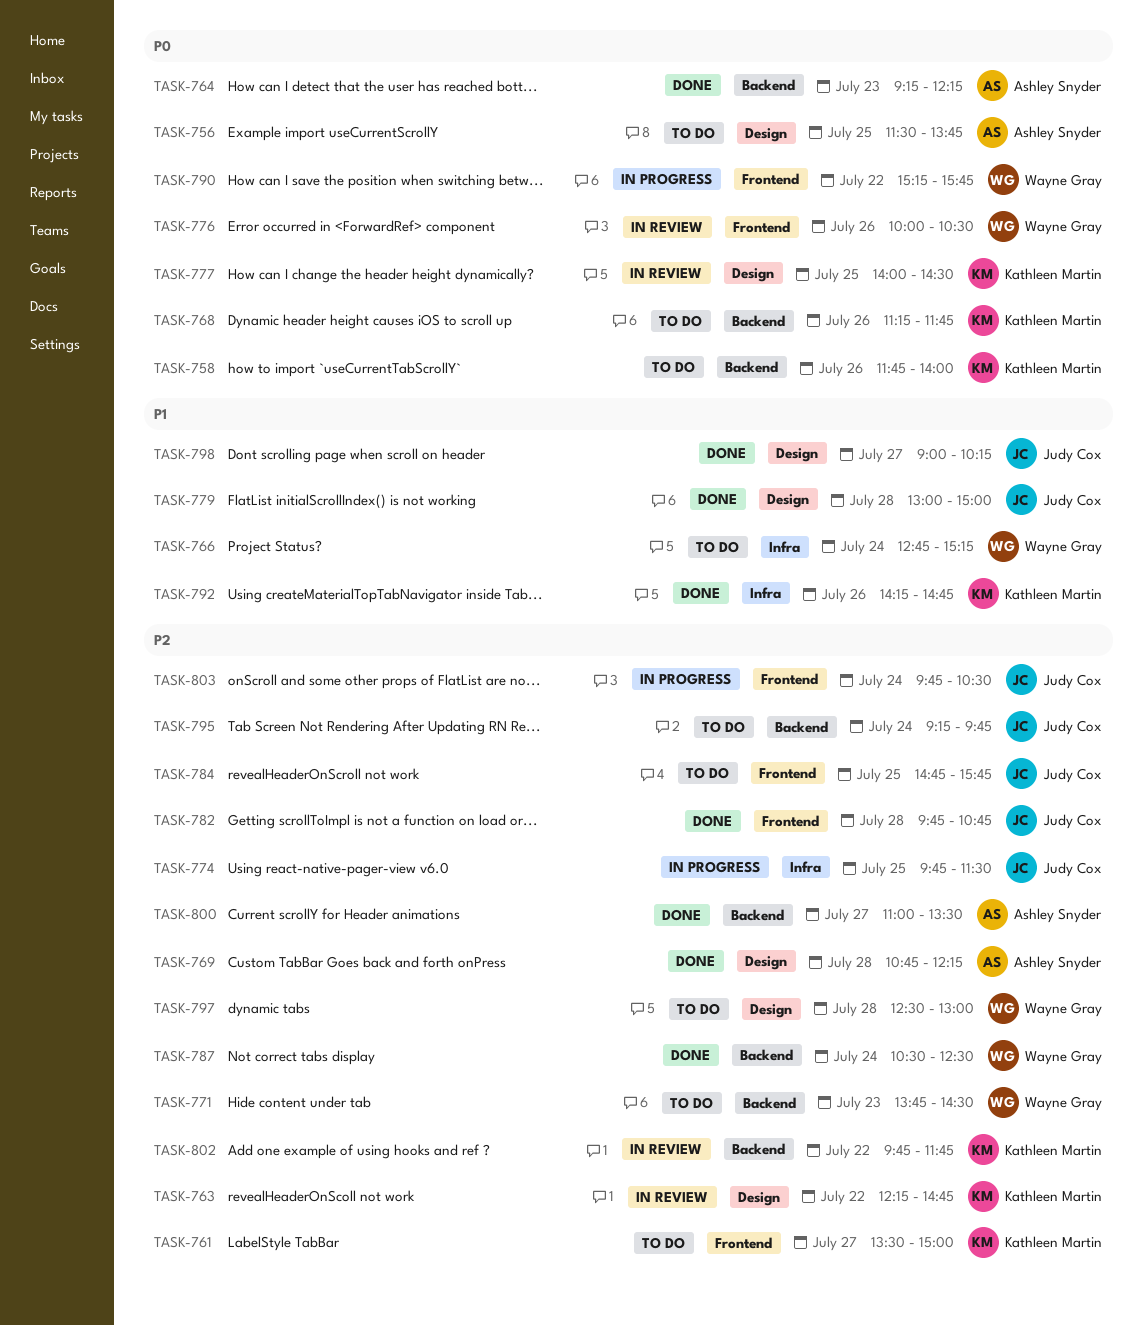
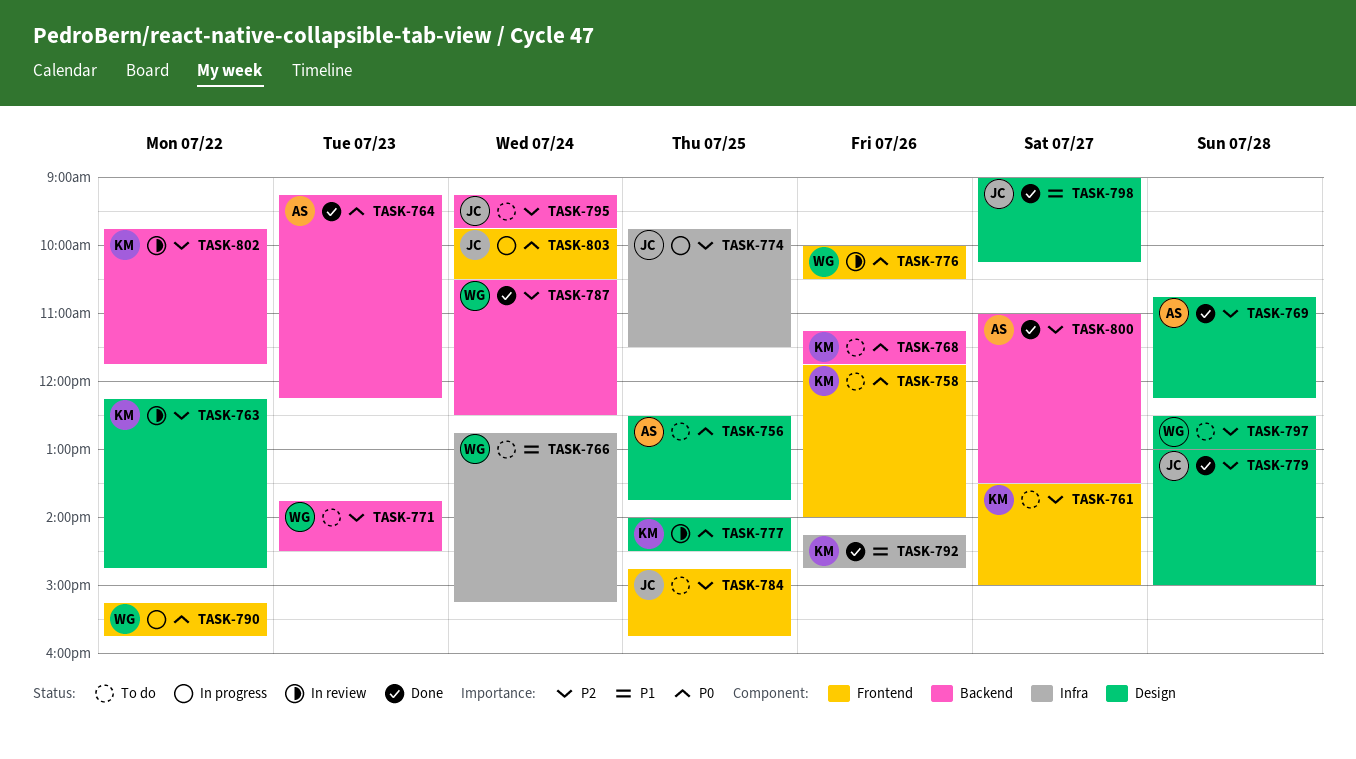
TASK-756, begins: 11:30 -> 12:30
TASK-758, label: Backend -> Frontend
TASK-779, priority: P1 -> P2
TASK-782: present -> none
TASK-803, priority: P2 -> P0

